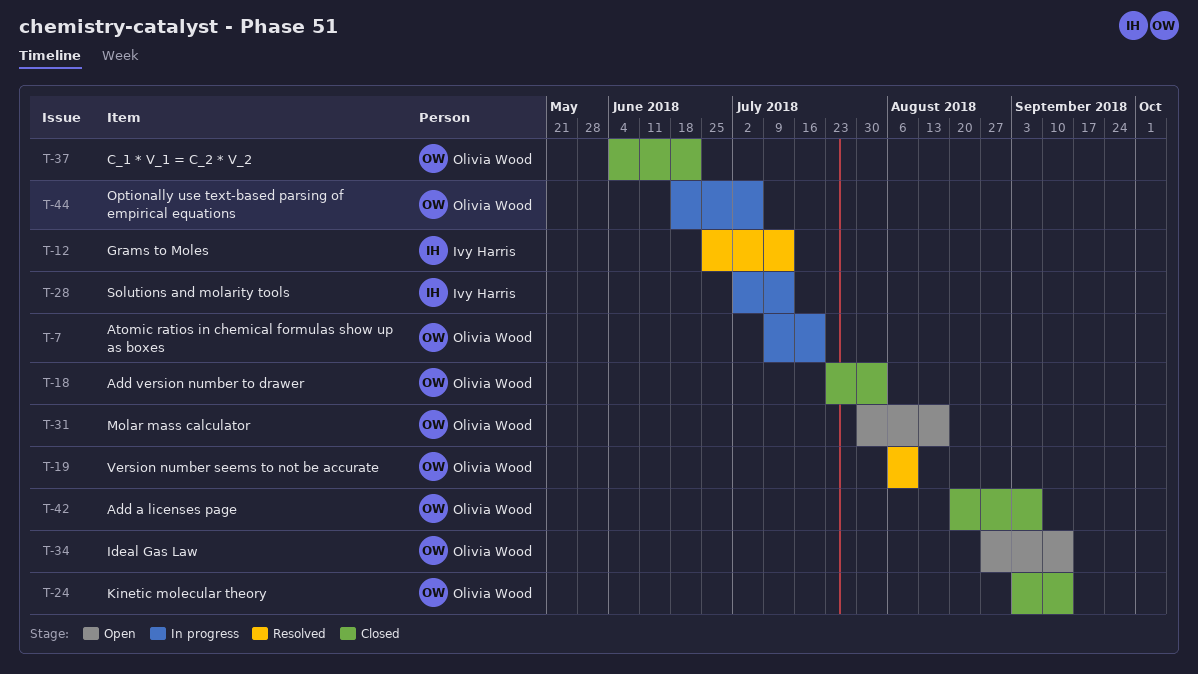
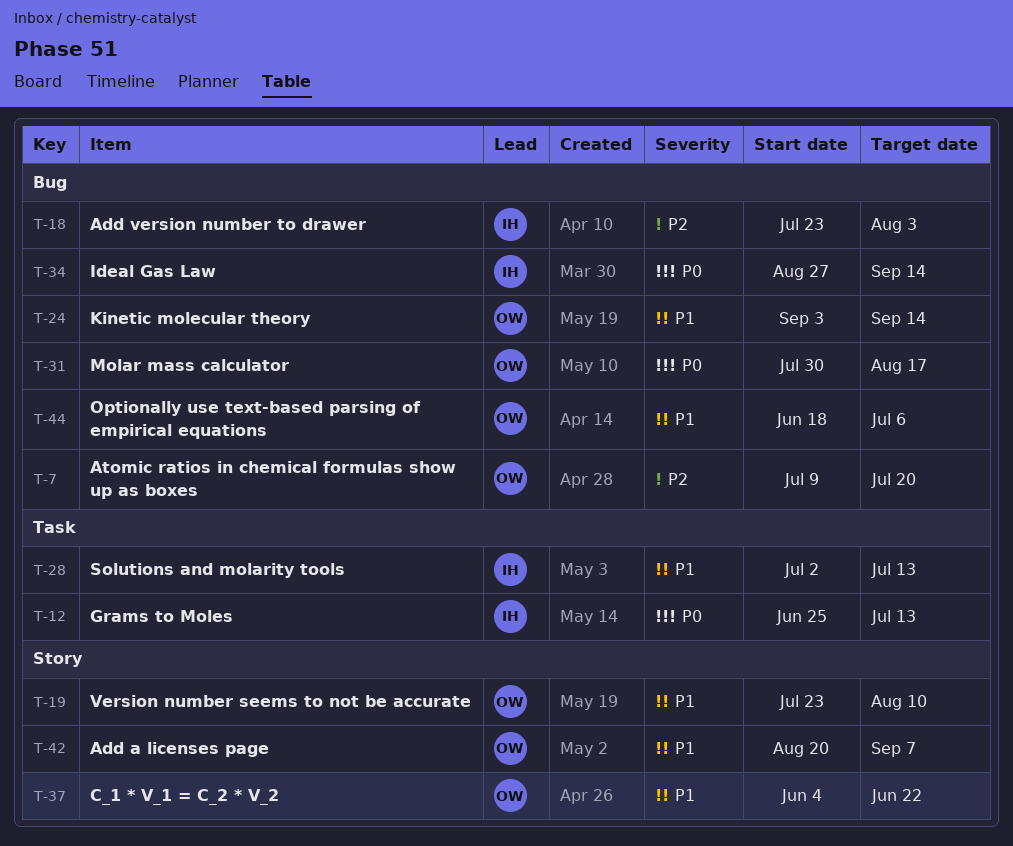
T-18, owner: Olivia Wood -> Ivy Harris
T-19, start: Aug 6 -> Jul 23
T-34, owner: Olivia Wood -> Ivy Harris

